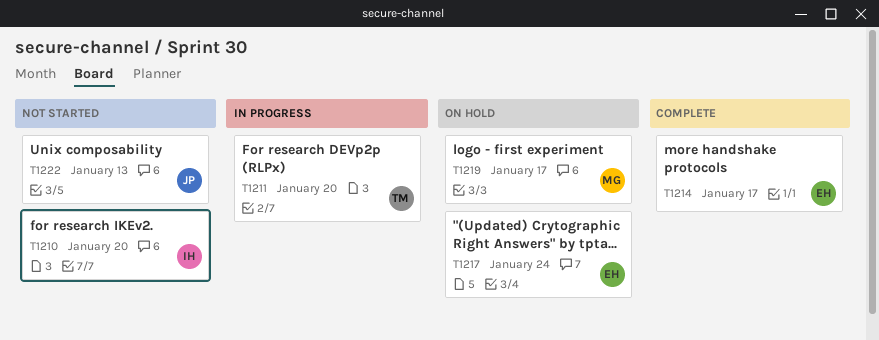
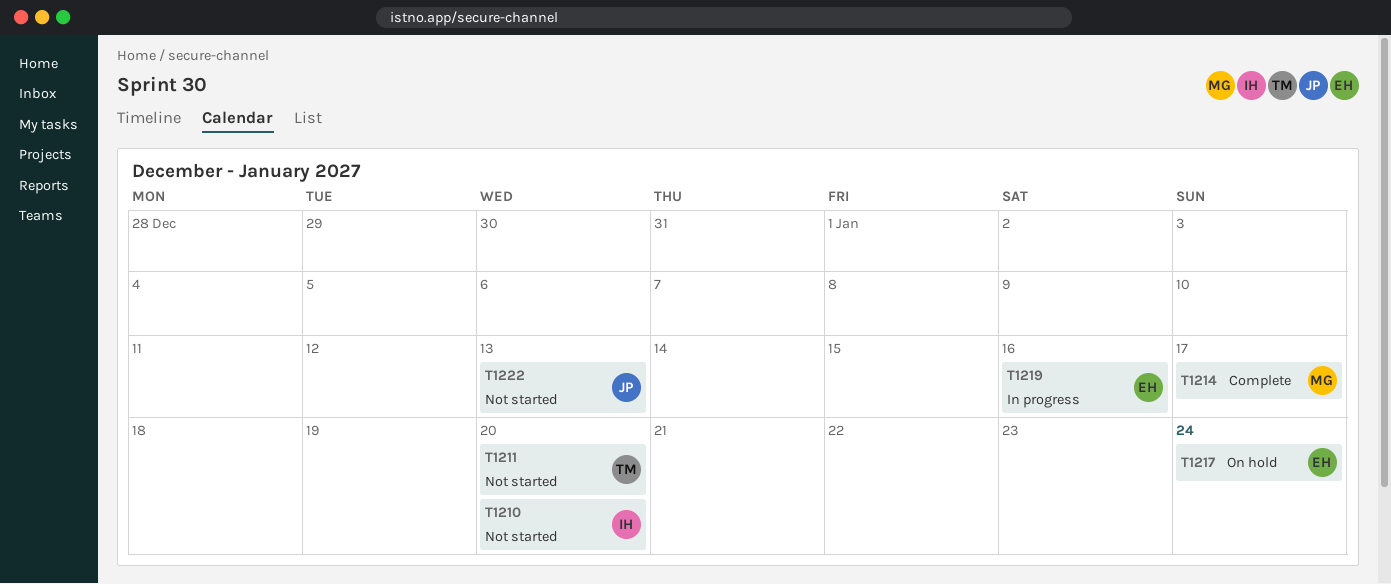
T1211, status: In progress -> Not started
T1214, owner: EH -> MG
T1219, status: On hold -> In progress
T1219, owner: MG -> EH
T1219, due: Jan 17 -> Jan 16

